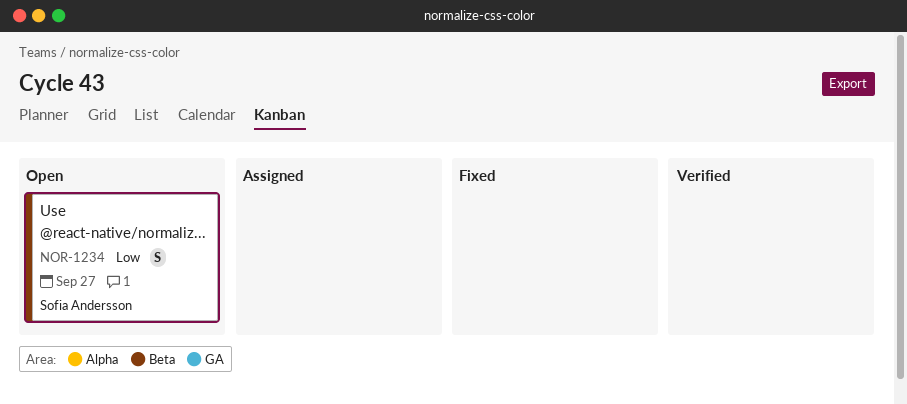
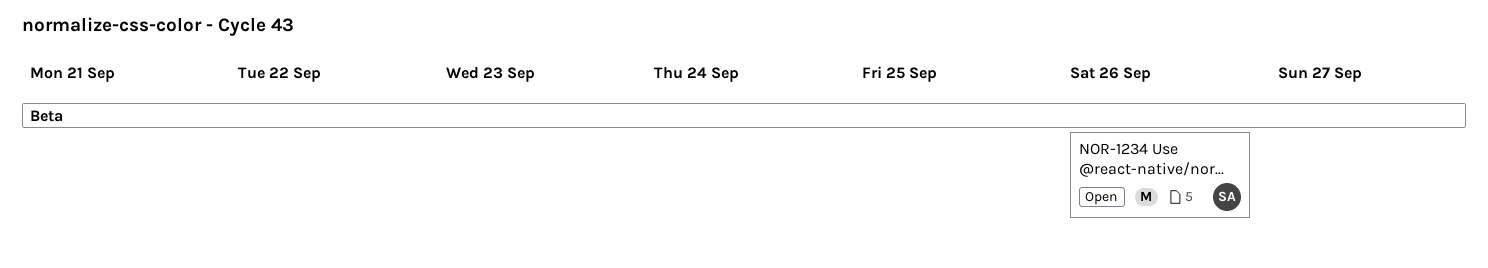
NOR-1234, estimate: S -> M
NOR-1234, due: Sep 27 -> Sep 26

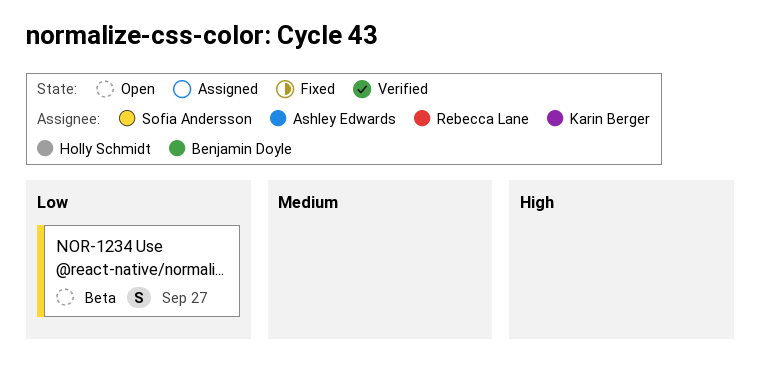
NOR-1234, estimate: M -> S
NOR-1234, due: Sep 26 -> Sep 27

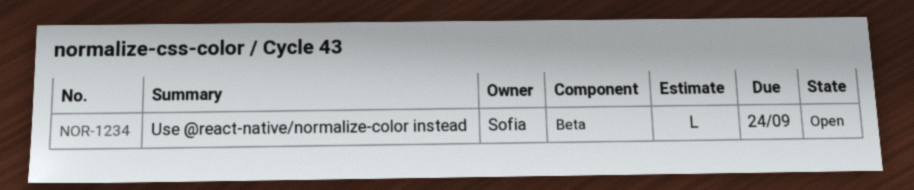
NOR-1234, estimate: S -> L
NOR-1234, due: Sep 27 -> Sep 24

